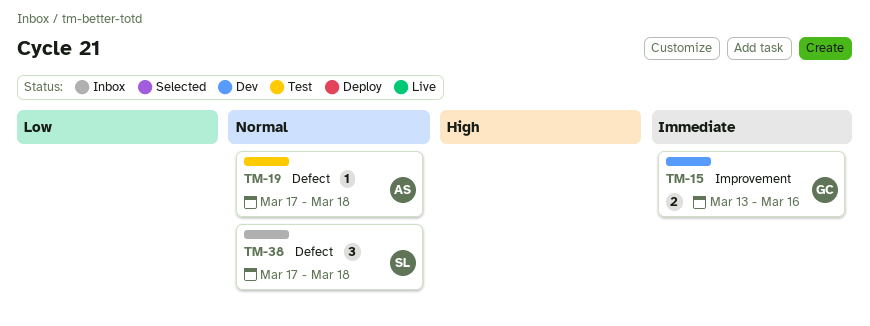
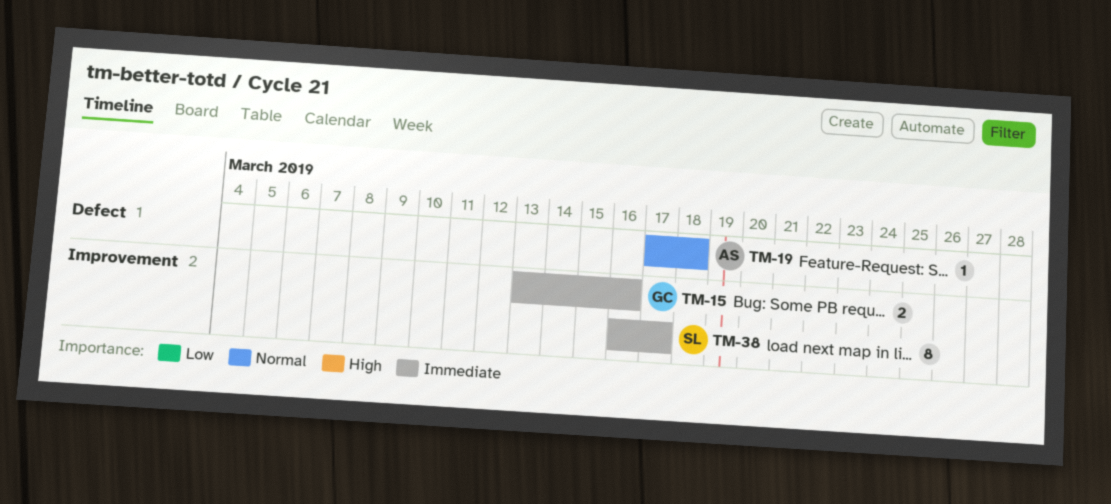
TM-38, priority: Normal -> Immediate
TM-38, label: Defect -> Improvement
TM-38, estimate: 3 -> 8
TM-38, start: Mar 17 -> Mar 16
TM-38, due: Mar 18 -> Mar 17

